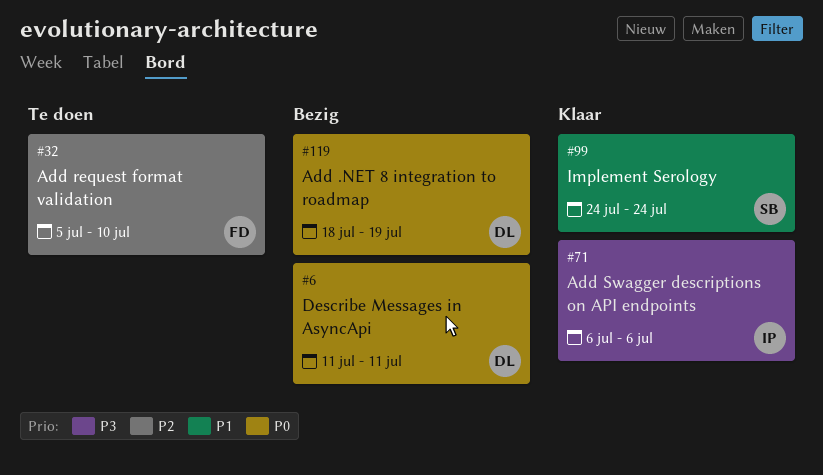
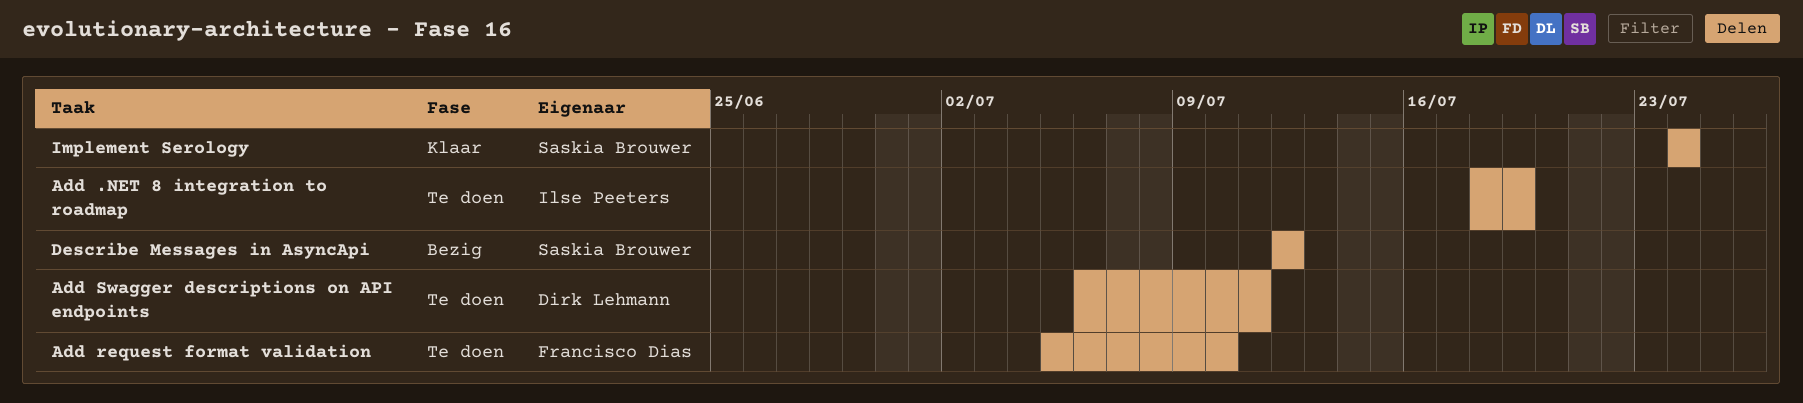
Add .NET 8 integration to roadmap, status: Bezig -> Te doen
Add .NET 8 integration to roadmap, owner: Dirk Lehmann -> Ilse Peeters
Add Swagger descriptions on API endpoints, status: Klaar -> Te doen
Add Swagger descriptions on API endpoints, owner: Ilse Peeters -> Dirk Lehmann
Add Swagger descriptions on API endpoints, due: Jul 6 -> Jul 11
Describe Messages in AsyncApi, owner: Dirk Lehmann -> Saskia Brouwer
Describe Messages in AsyncApi, start: Jul 11 -> Jul 12
Describe Messages in AsyncApi, due: Jul 11 -> Jul 12

